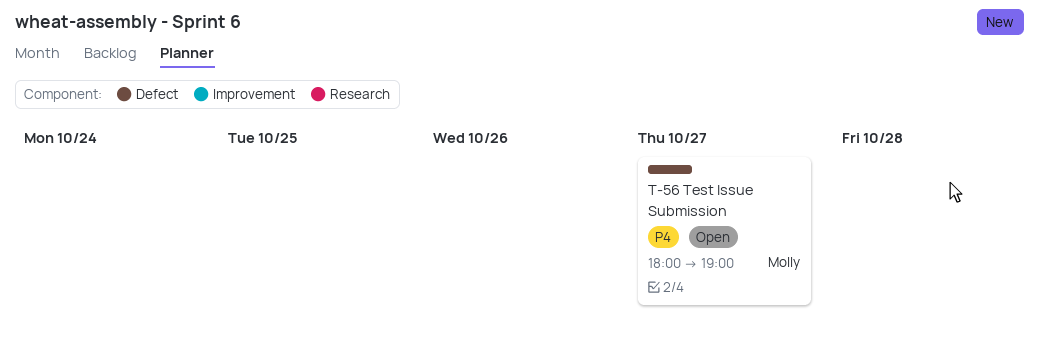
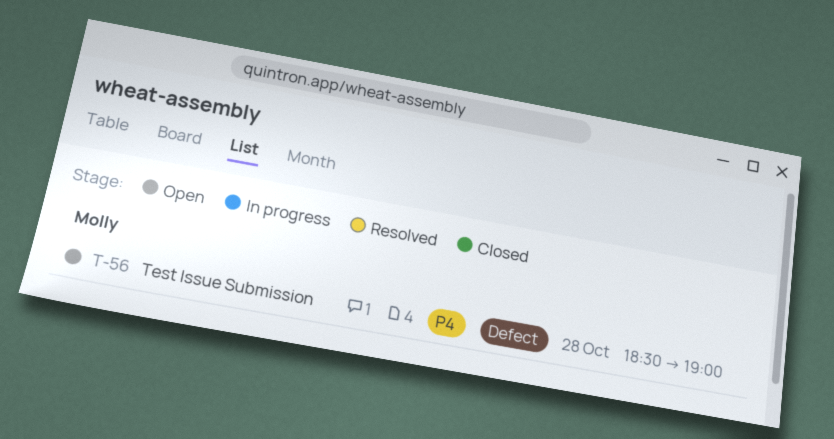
T-56, day: Oct 27 -> Oct 28
T-56, begins: 18:00 -> 18:30

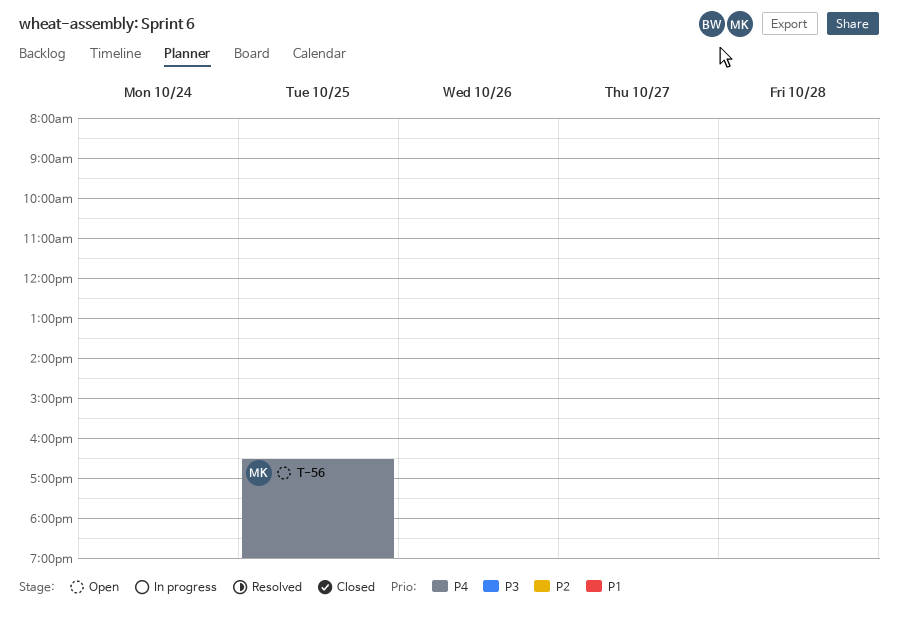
T-56, day: Oct 28 -> Oct 25
T-56, begins: 18:30 -> 16:30

